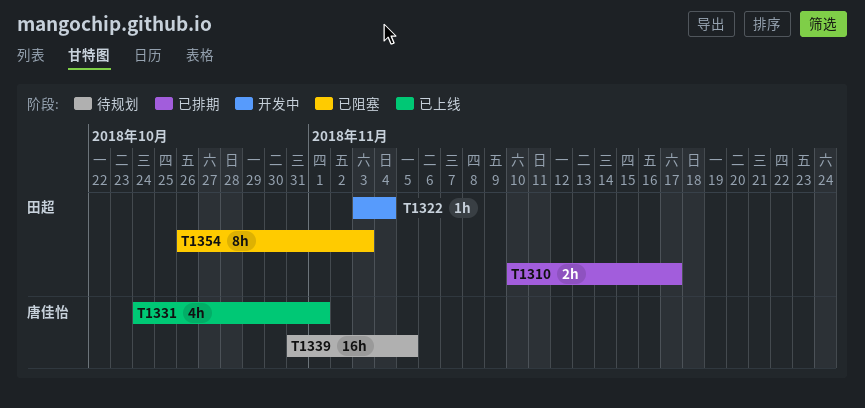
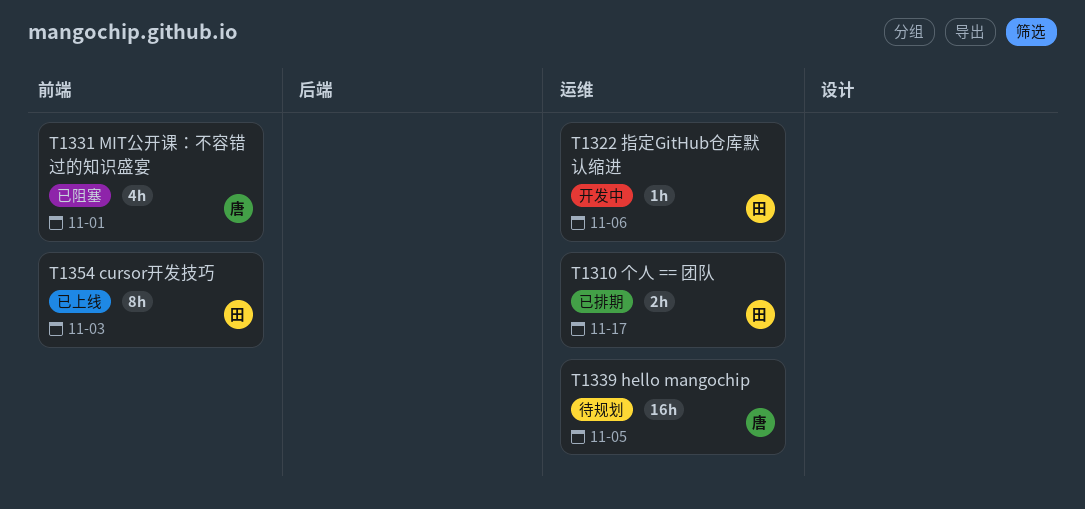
T1322, due: Nov 4 -> Nov 6
T1331, status: 已上线 -> 已阻塞
T1354, status: 已阻塞 -> 已上线

